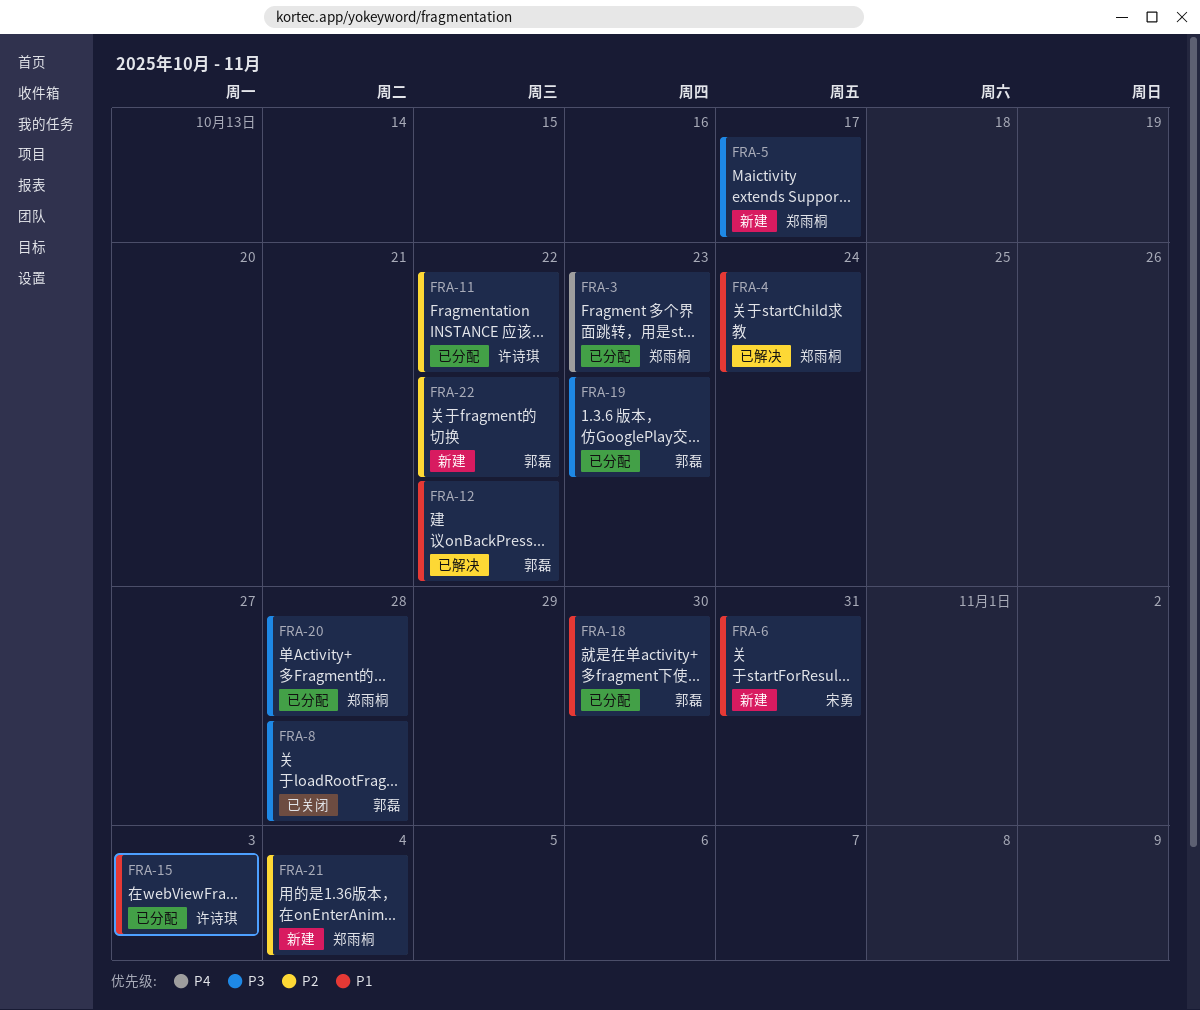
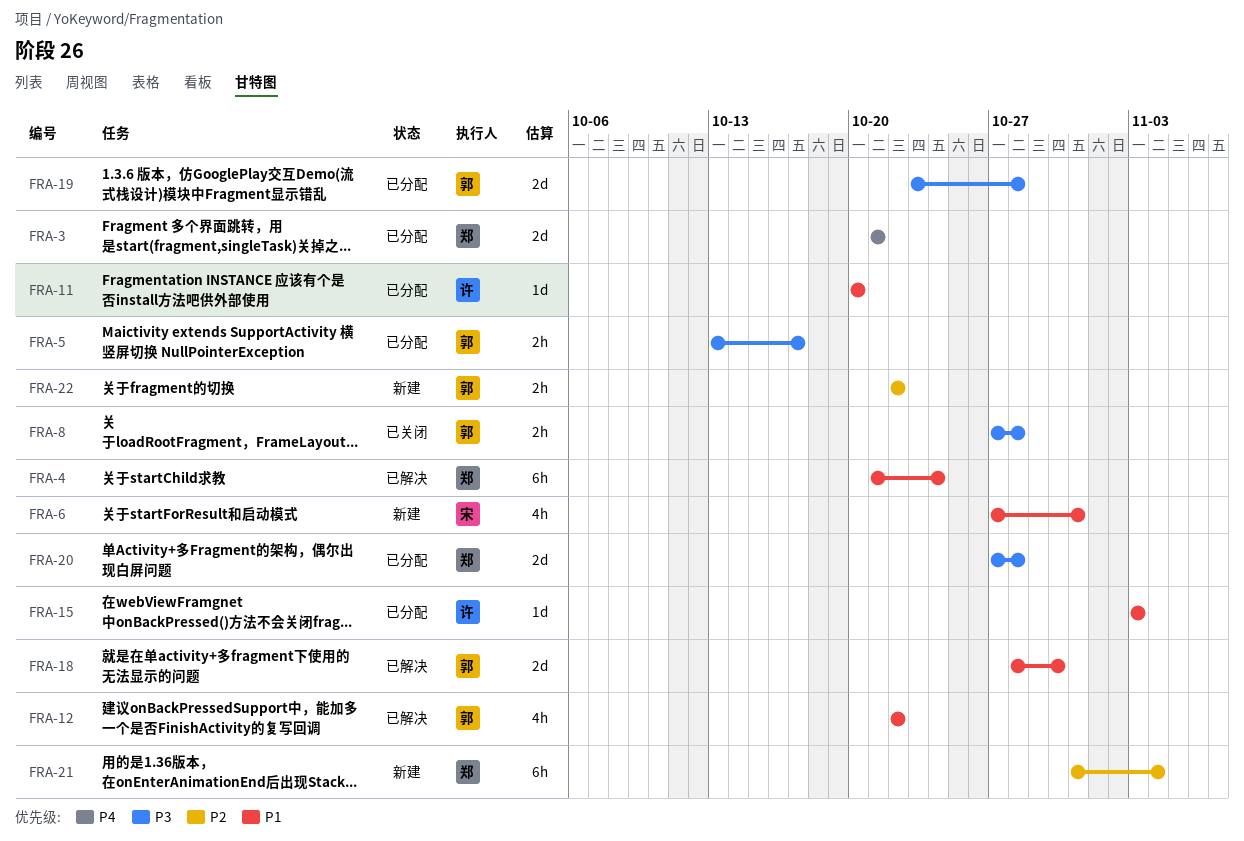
FRA-3, due: Oct 23 -> Oct 21
FRA-5, status: 新建 -> 已分配
FRA-5, owner: 郑雨桐 -> 郭磊
FRA-11, priority: P2 -> P1
FRA-11, due: Oct 22 -> Oct 20
FRA-18, status: 已分配 -> 已解决
FRA-19, due: Oct 23 -> Oct 28

